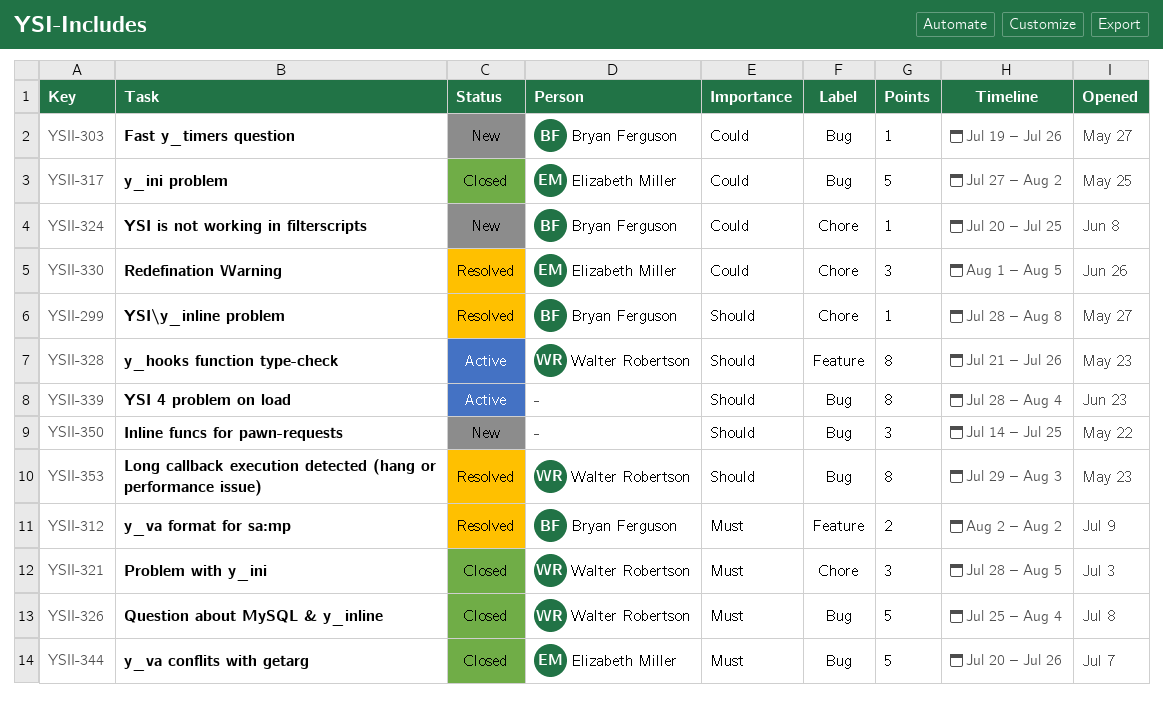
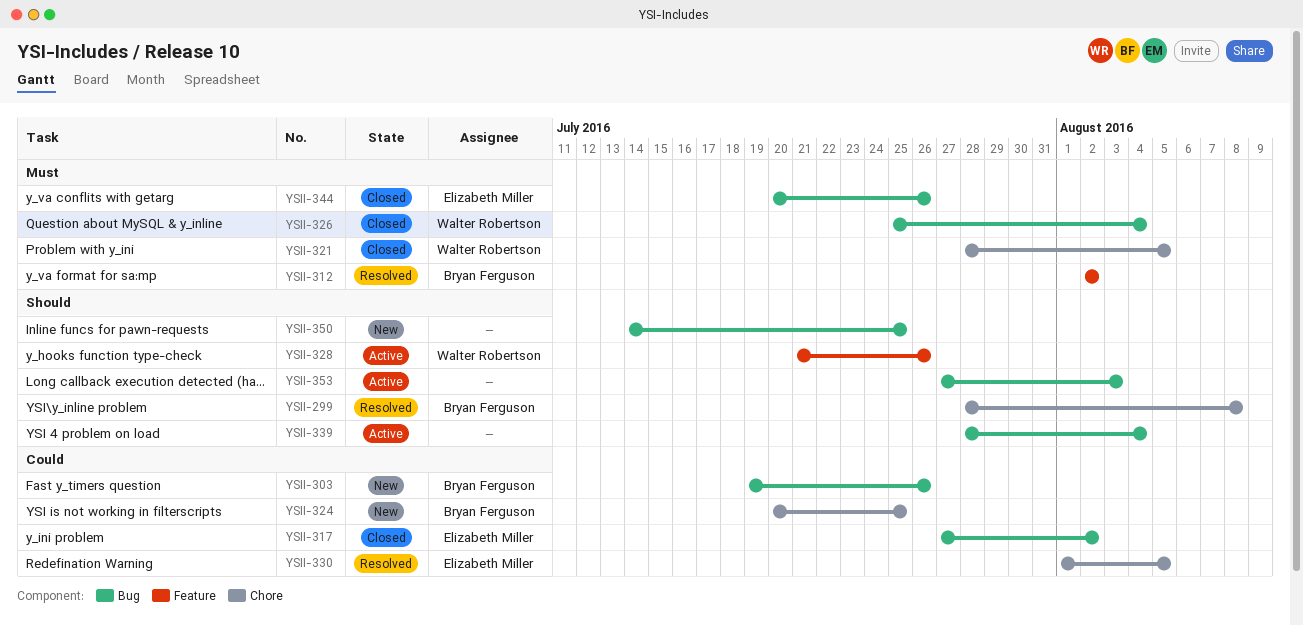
YSII-353, status: Resolved -> Active
YSII-353, owner: Walter Robertson -> none
YSII-353, start: Jul 29 -> Jul 27

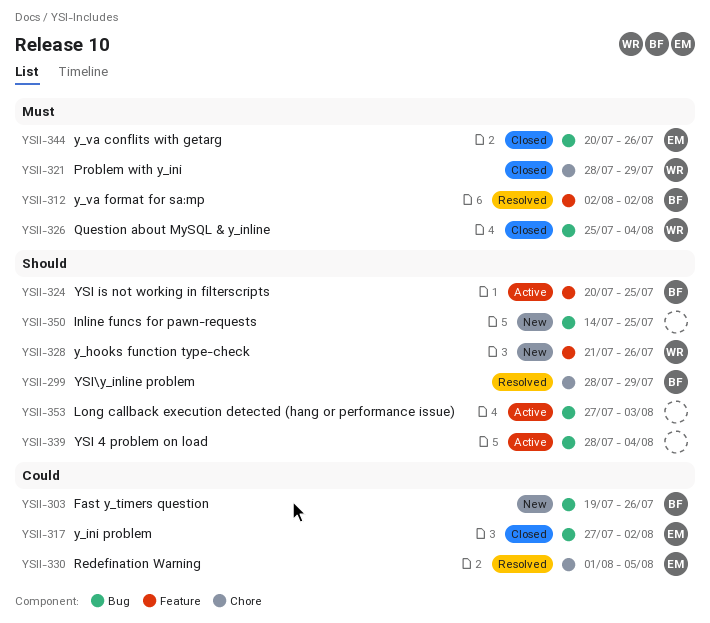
YSII-299, due: Aug 8 -> Jul 29
YSII-321, due: Aug 5 -> Jul 29
YSII-324, status: New -> Active
YSII-324, priority: Could -> Should
YSII-324, label: Chore -> Feature
YSII-328, status: Active -> New

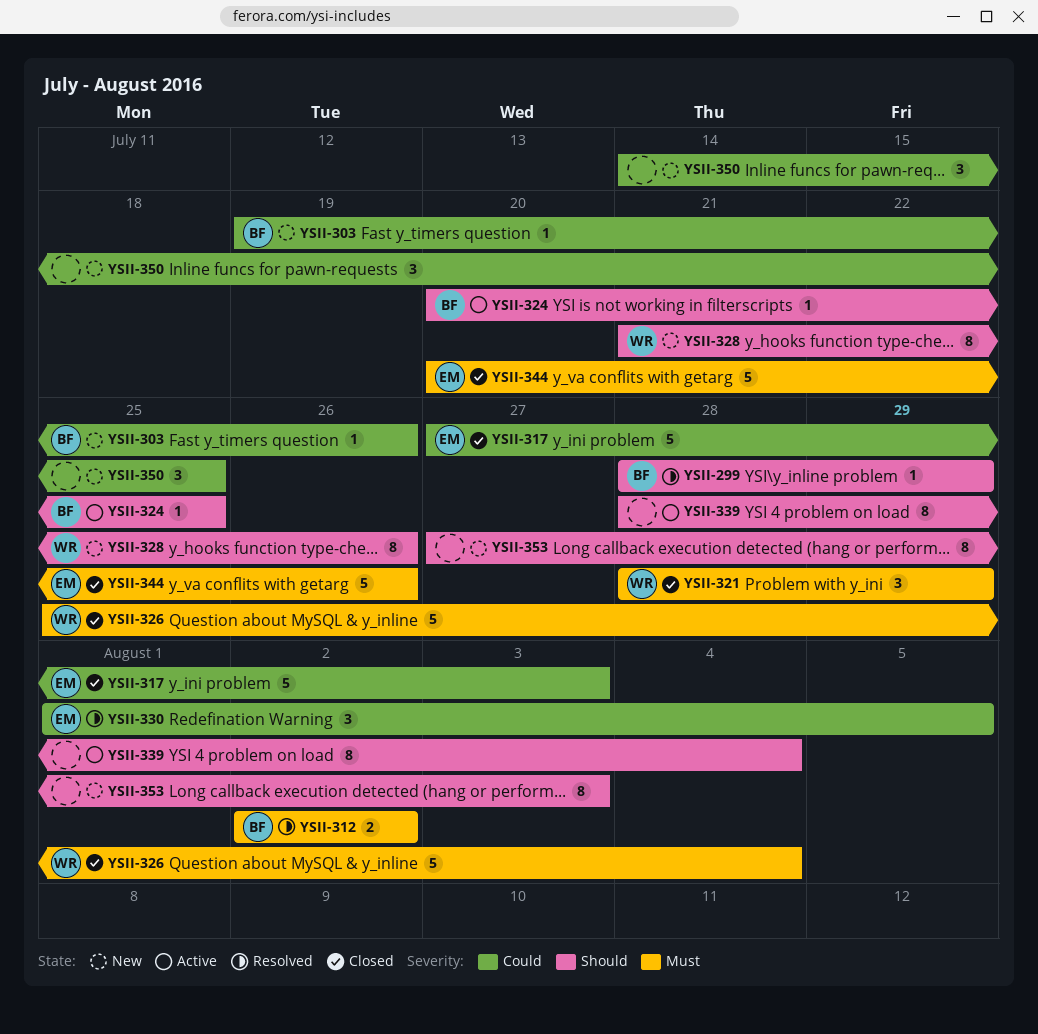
YSII-317, due: Aug 2 -> Aug 3
YSII-350, priority: Should -> Could
YSII-353, status: Active -> New

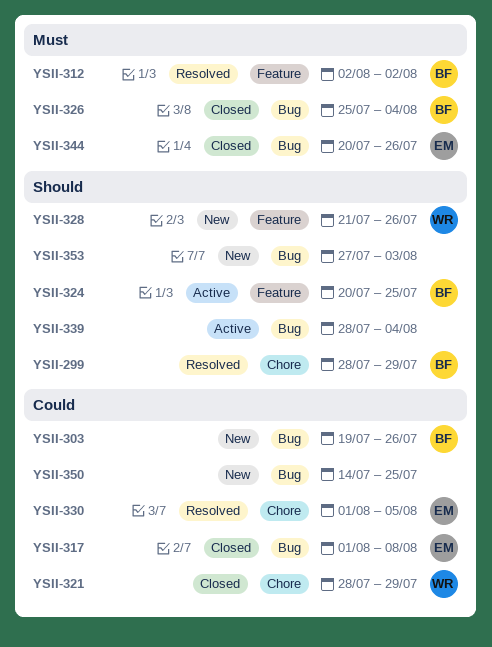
YSII-317, start: Jul 27 -> Aug 1
YSII-317, due: Aug 3 -> Aug 8
YSII-321, priority: Must -> Could
YSII-326, owner: WR -> BF

